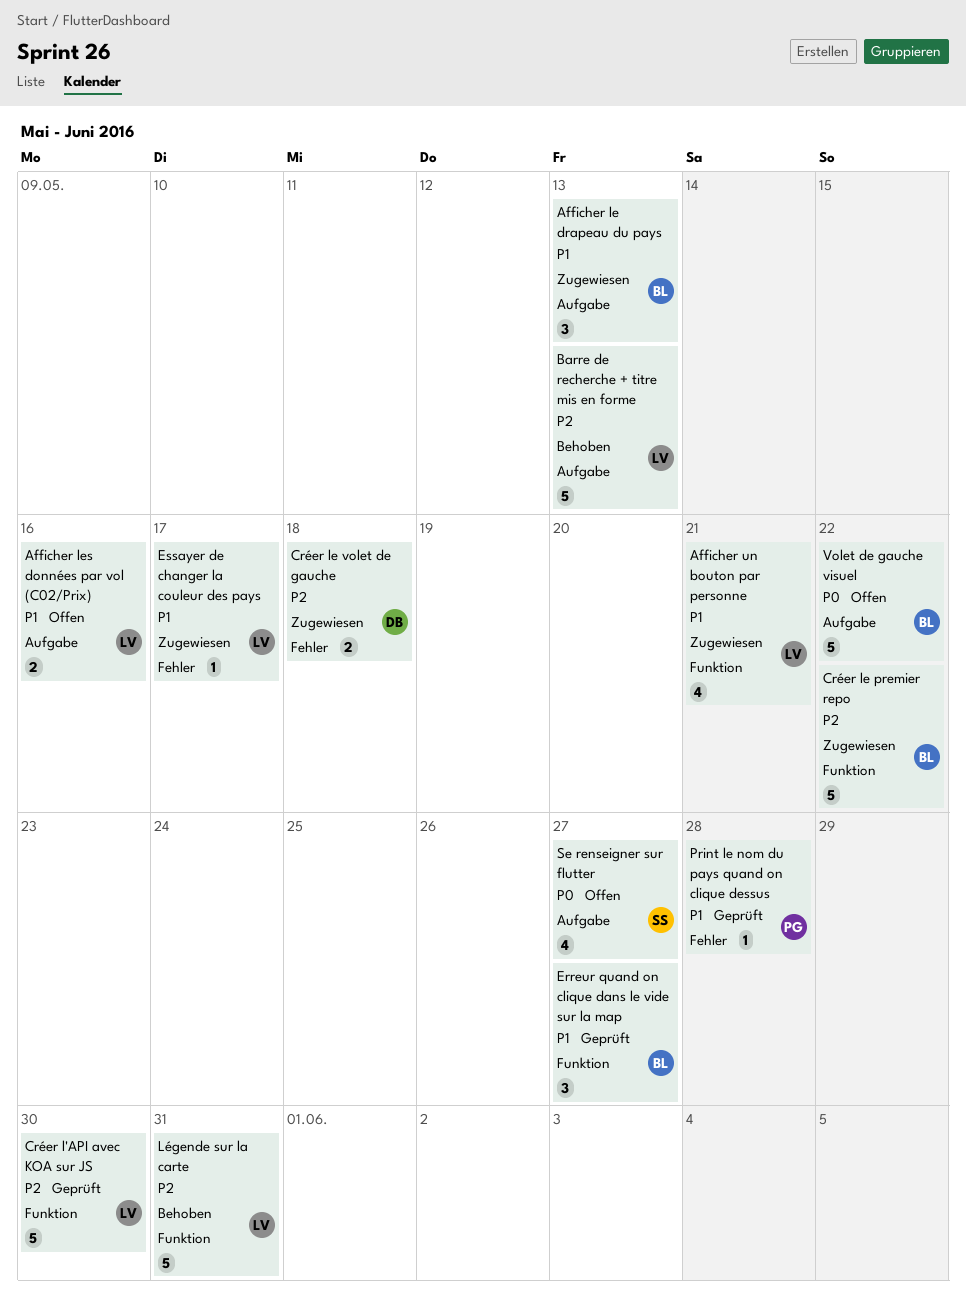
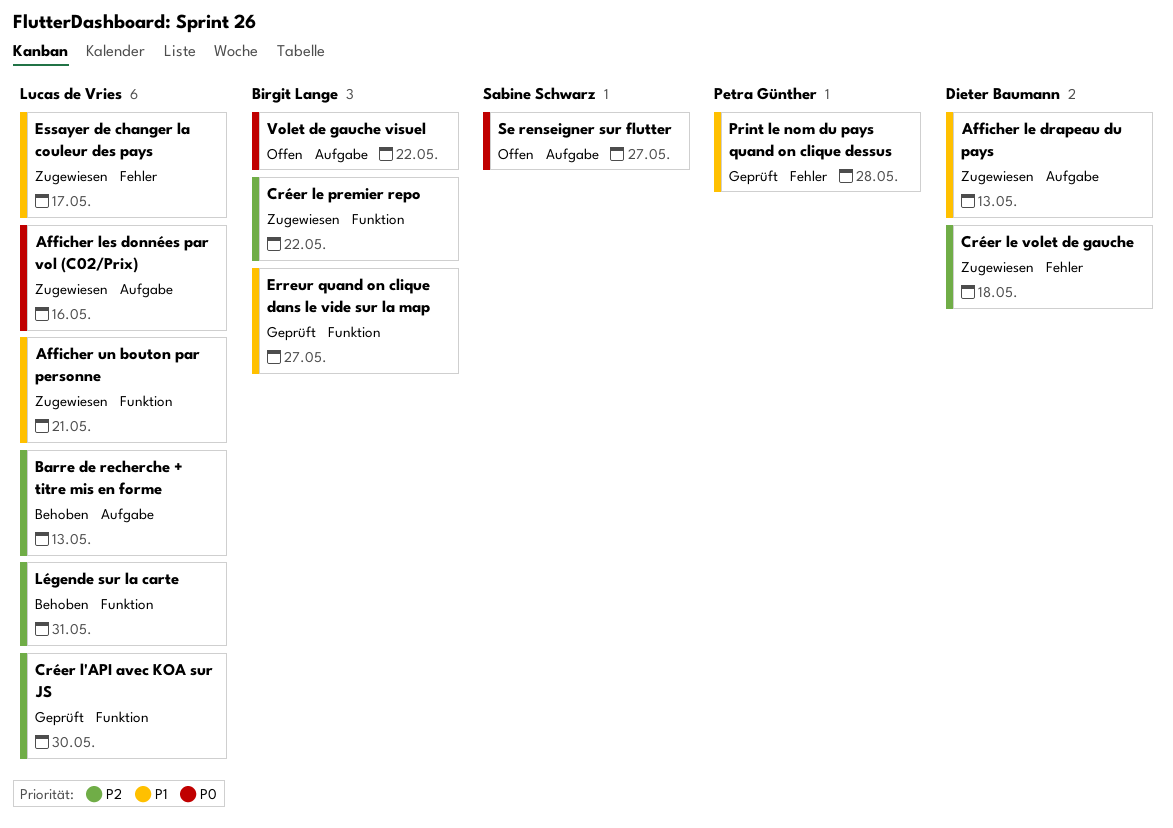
Afficher le drapeau du pays, owner: Birgit Lange -> Dieter Baumann
Afficher les données par vol (C02/Prix), status: Offen -> Zugewiesen
Afficher les données par vol (C02/Prix), priority: P1 -> P0

